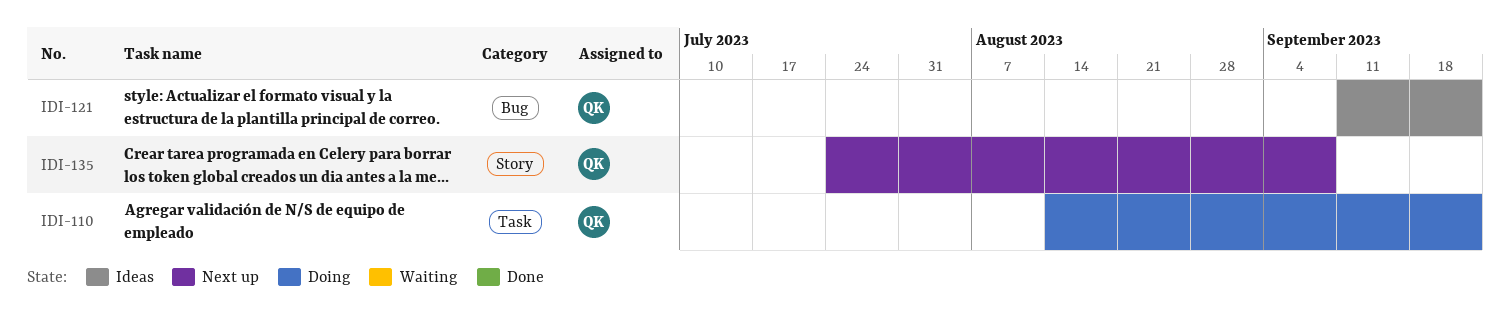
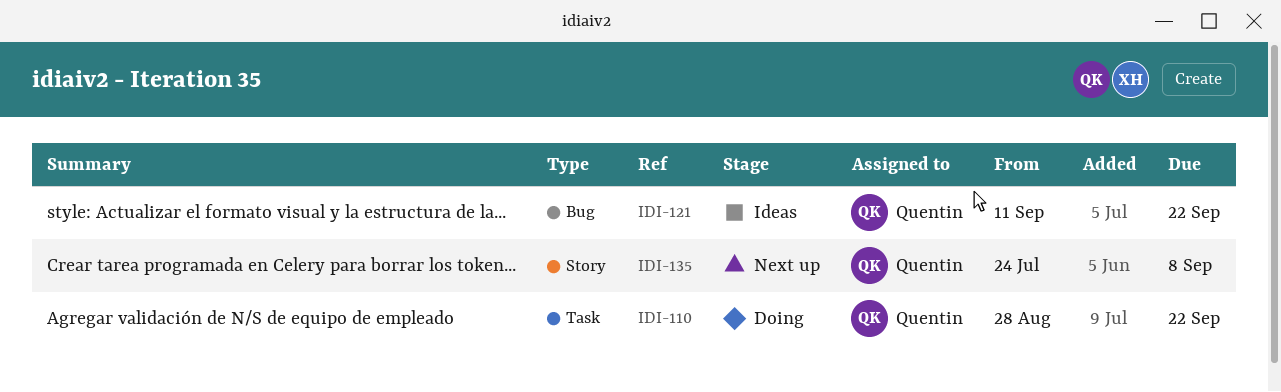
IDI-110, start: Aug 14 -> Aug 28

